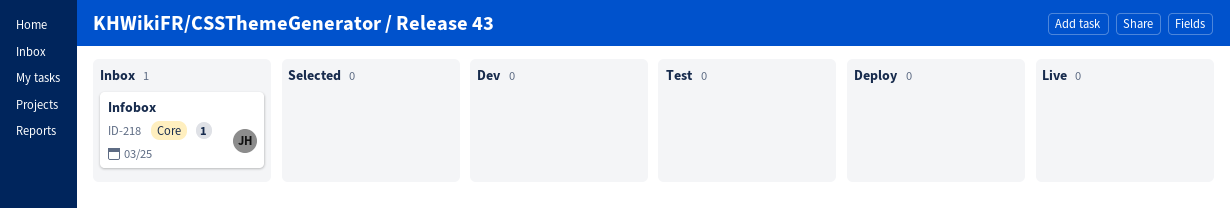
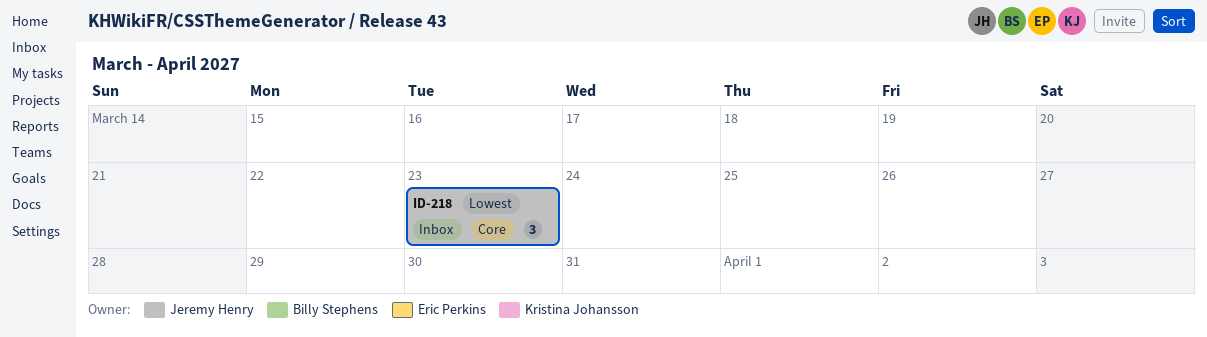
ID-218, estimate: 1 -> 3
ID-218, due: Mar 25 -> Mar 23

